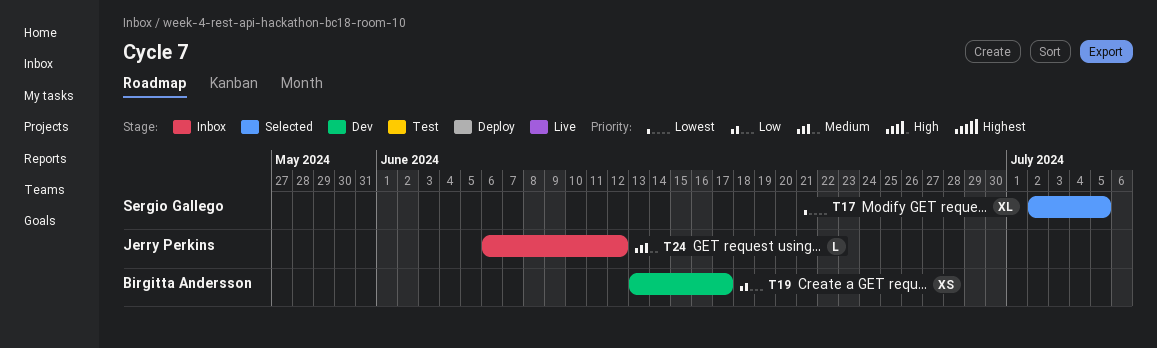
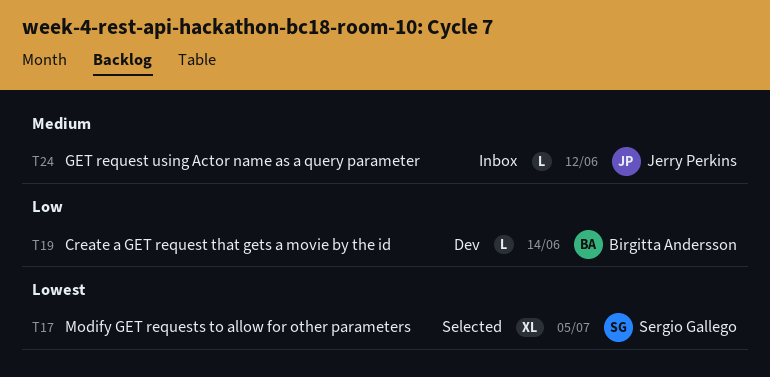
T19, estimate: XS -> L
T19, due: Jun 17 -> Jun 14

